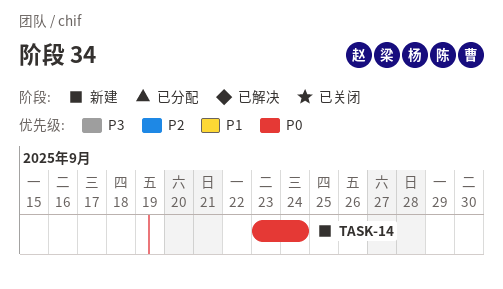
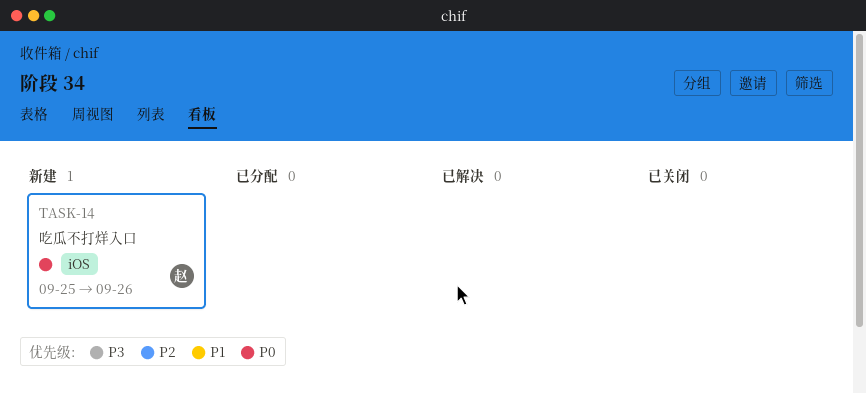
TASK-14, start: Sep 23 -> Sep 25
TASK-14, due: Sep 24 -> Sep 26

